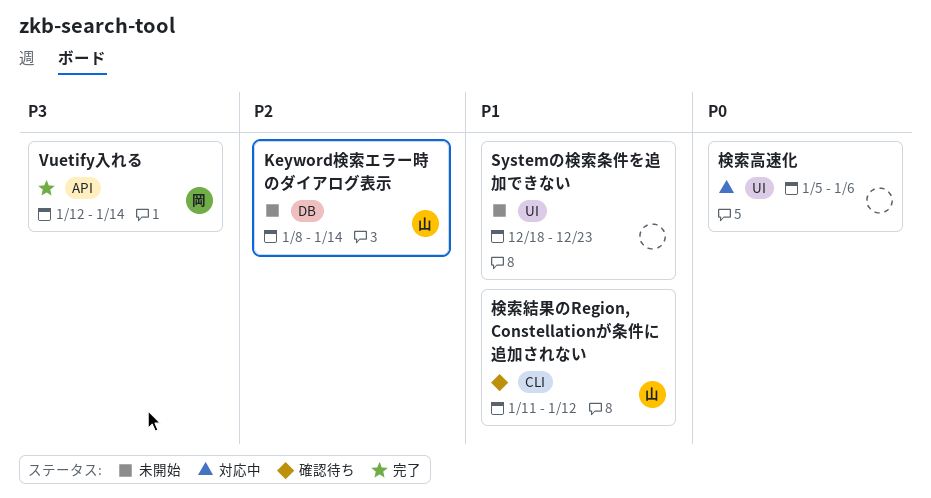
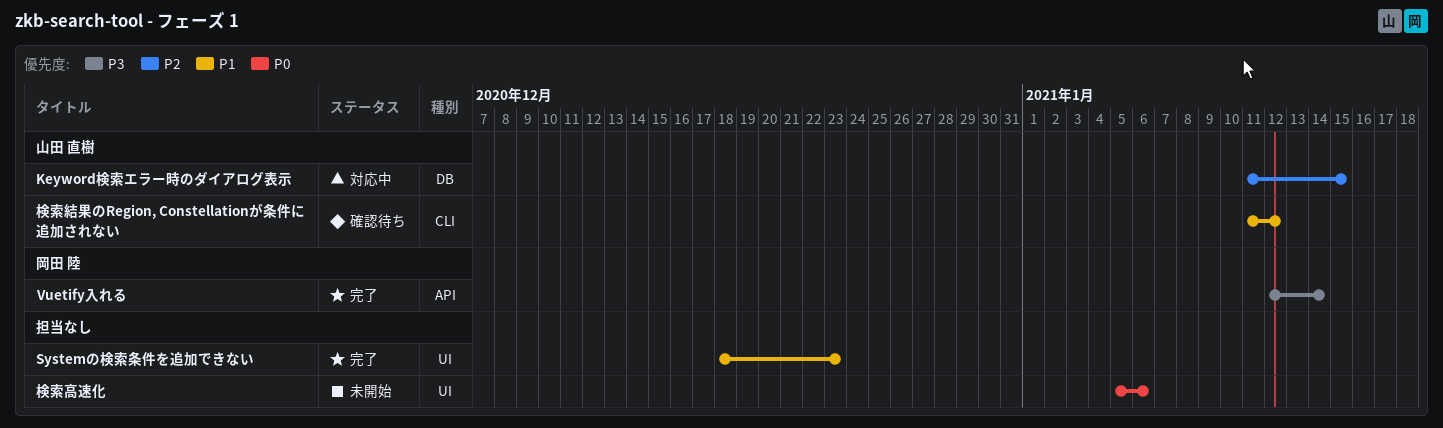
Keyword検索エラー時のダイアログ表示, status: 未開始 -> 対応中
Keyword検索エラー時のダイアログ表示, start: Jan 8 -> Jan 11
Keyword検索エラー時のダイアログ表示, due: Jan 14 -> Jan 15
Systemの検索条件を追加できない, status: 未開始 -> 完了
検索高速化, status: 対応中 -> 未開始

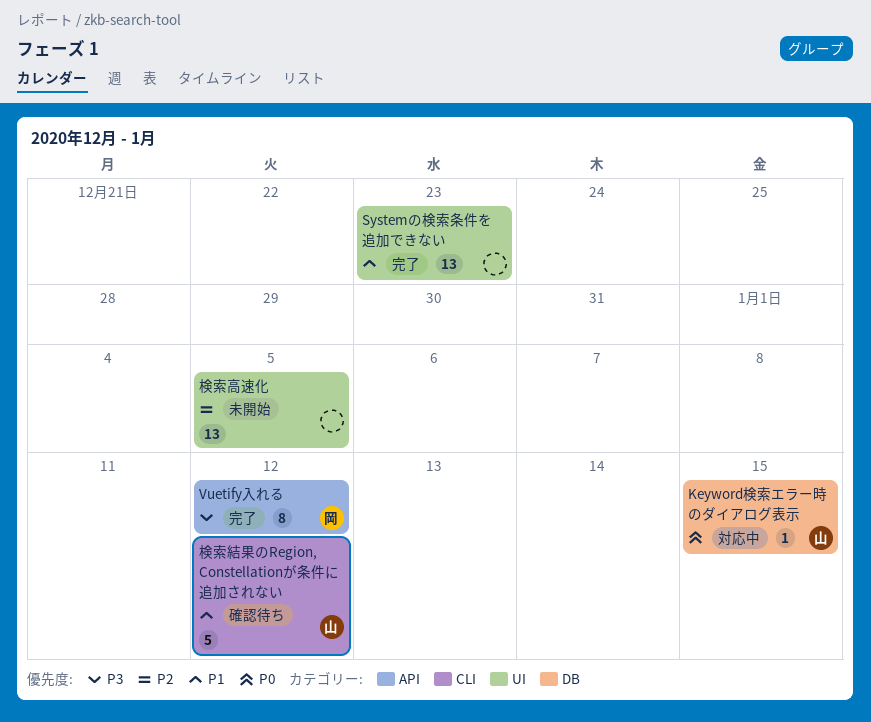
Keyword検索エラー時のダイアログ表示, priority: P2 -> P0
Vuetify入れる, due: Jan 14 -> Jan 12
検索高速化, priority: P0 -> P2
検索高速化, due: Jan 6 -> Jan 5

